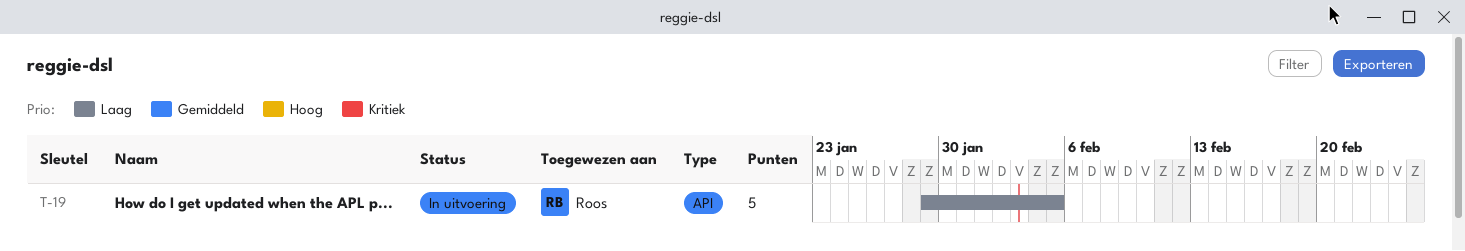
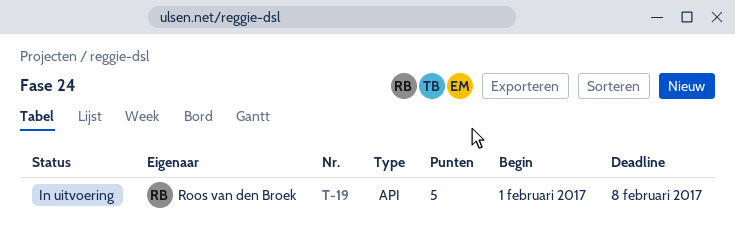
T-19, start: Jan 29 -> Feb 1
T-19, due: Feb 5 -> Feb 8

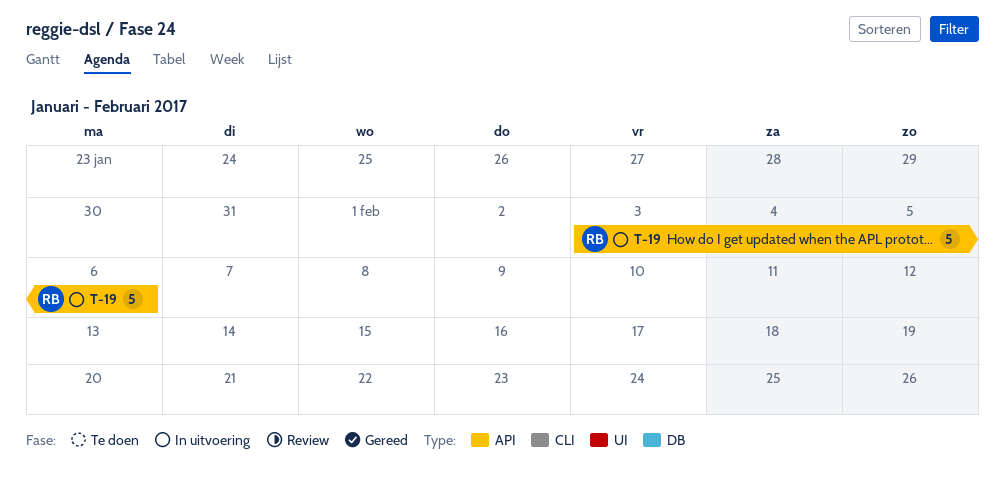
T-19, start: Feb 1 -> Feb 3
T-19, due: Feb 8 -> Feb 6

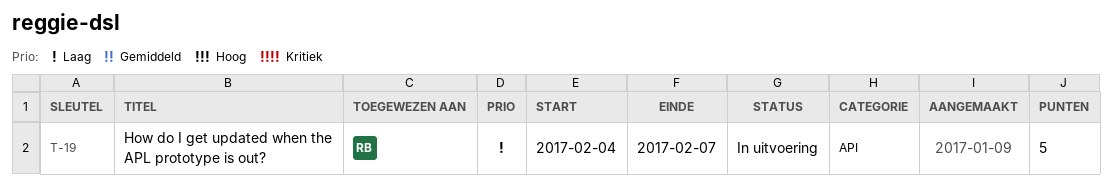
T-19, start: Feb 3 -> Feb 4
T-19, due: Feb 6 -> Feb 7

